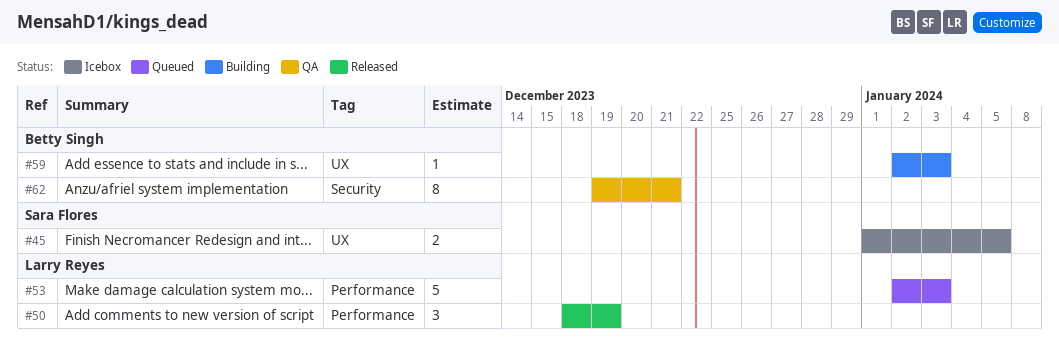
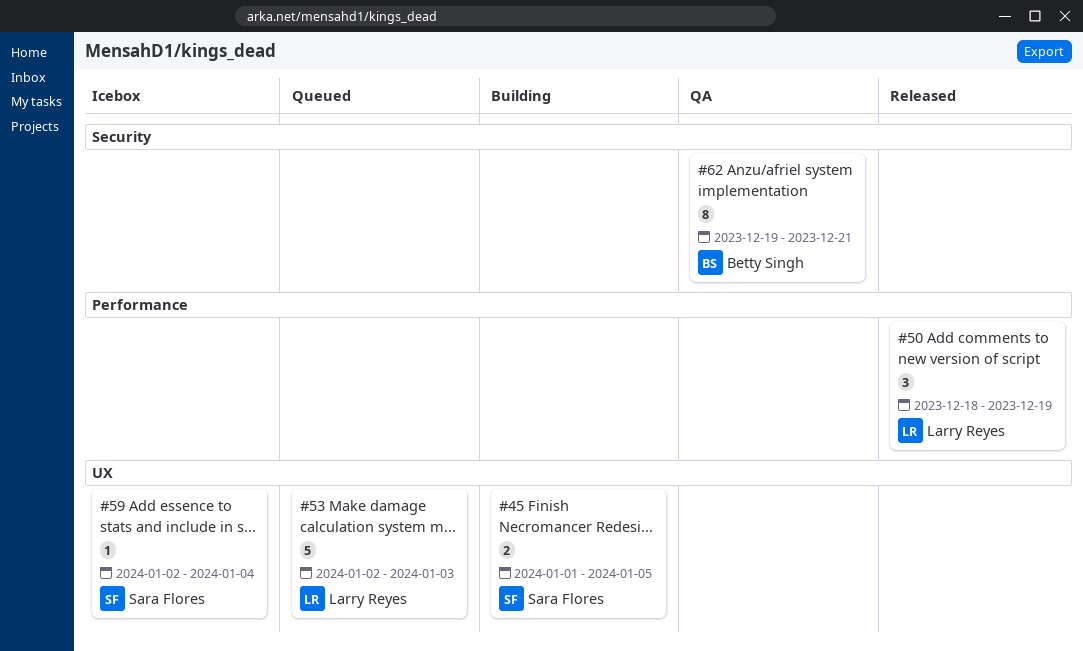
#45, status: Icebox -> Building
#53, label: Performance -> UX
#59, status: Building -> Icebox
#59, owner: Betty Singh -> Sara Flores
#59, due: Jan 3 -> Jan 4

